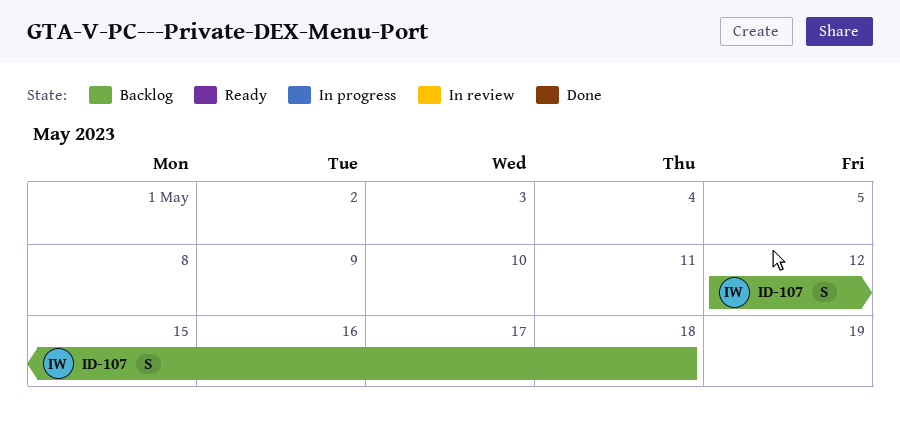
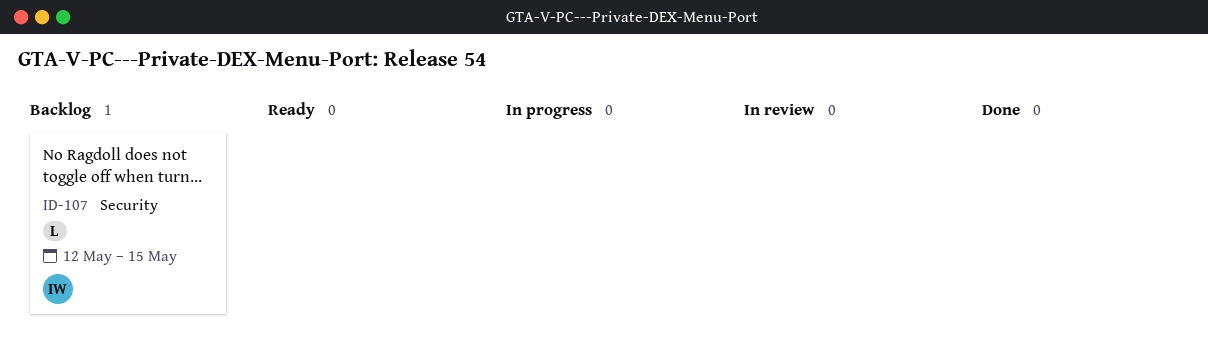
ID-107, estimate: S -> L
ID-107, due: May 18 -> May 15

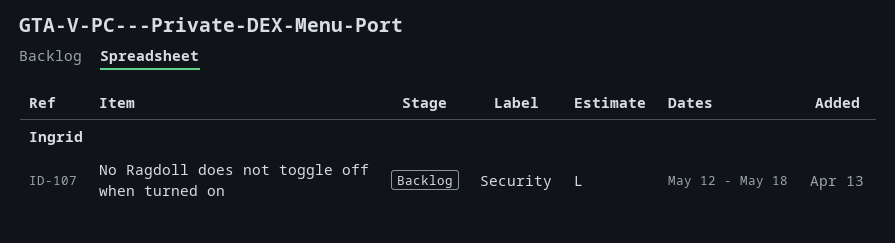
ID-107, due: May 15 -> May 18

